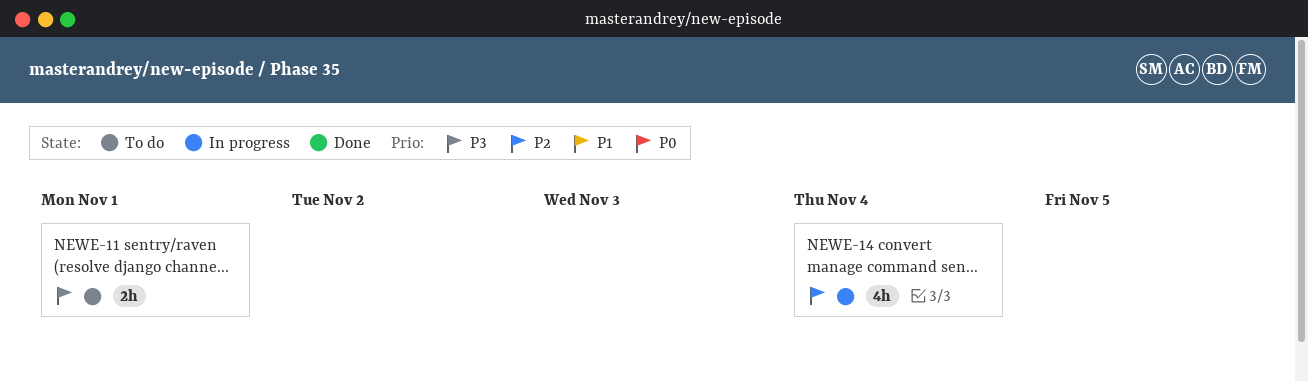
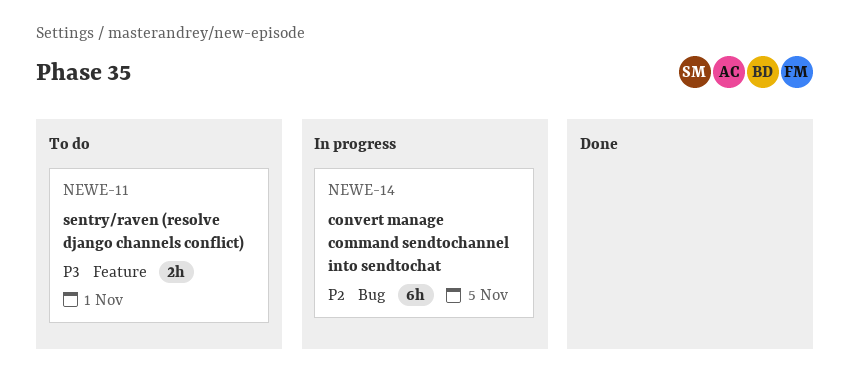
NEWE-14, estimate: 4h -> 6h
NEWE-14, due: Nov 4 -> Nov 5

